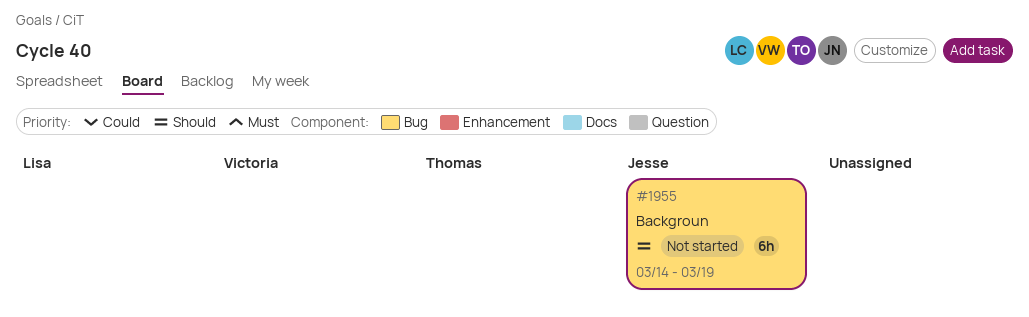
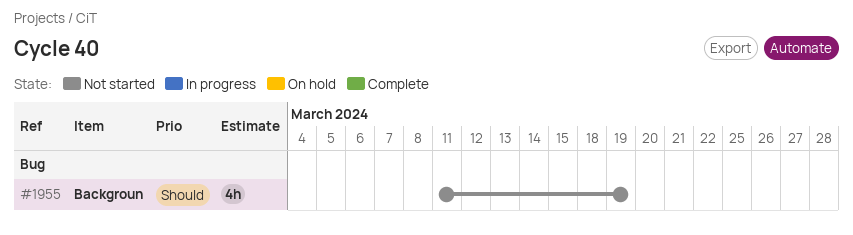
#1955, estimate: 6h -> 4h
#1955, start: Mar 14 -> Mar 11

